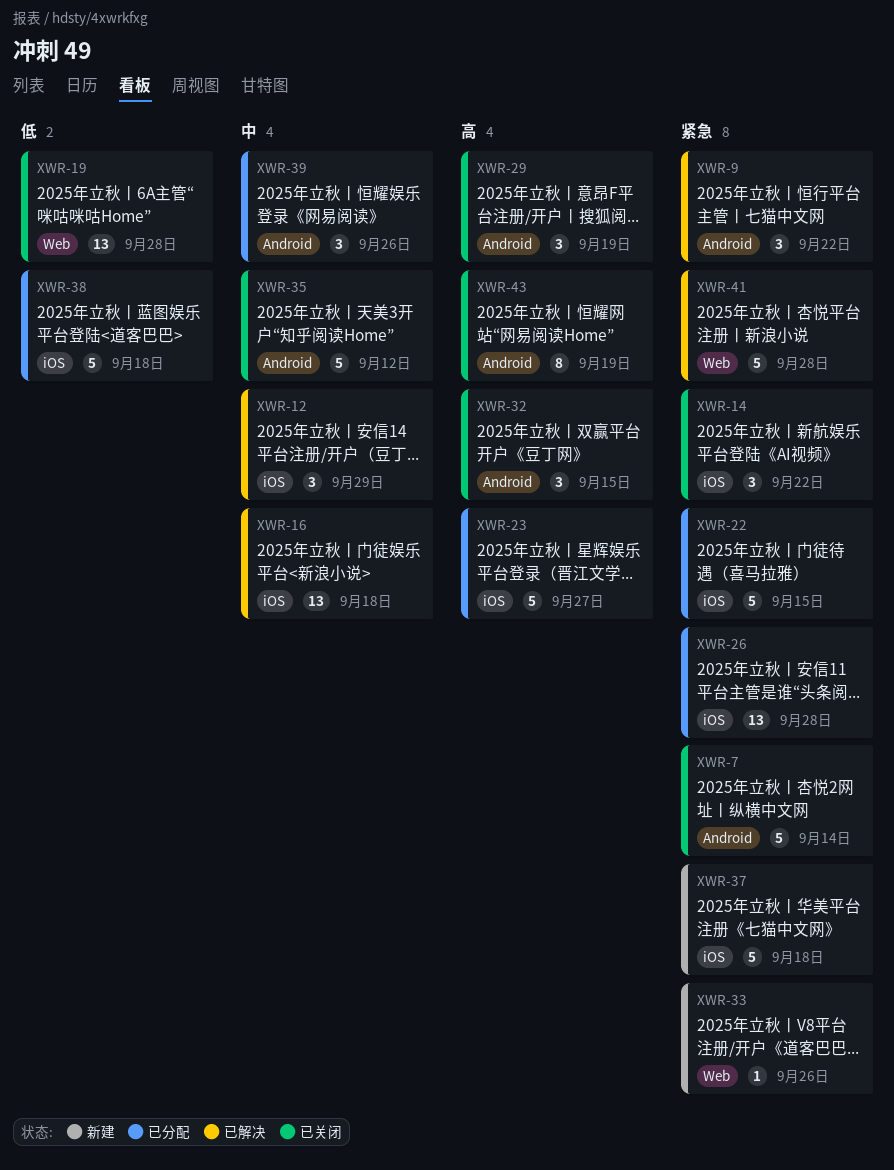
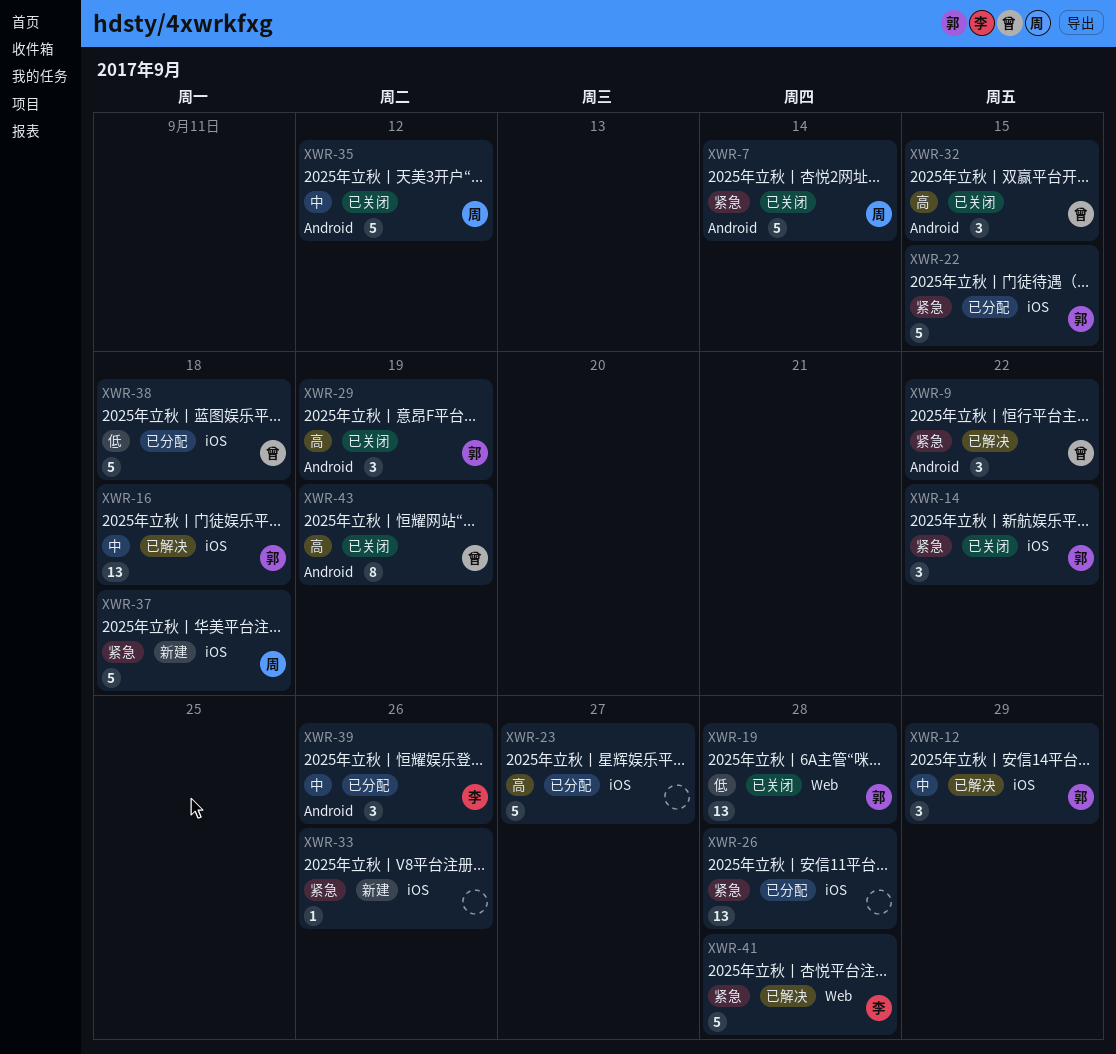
XWR-33, label: Web -> iOS

